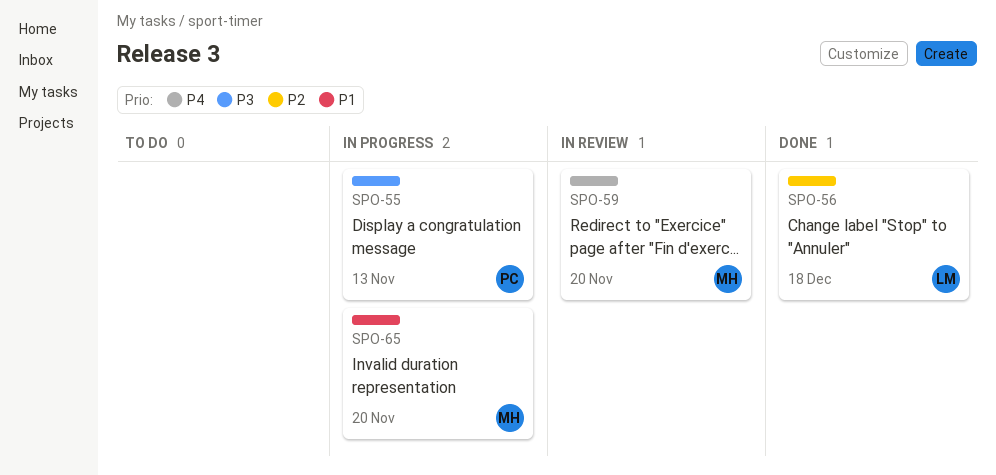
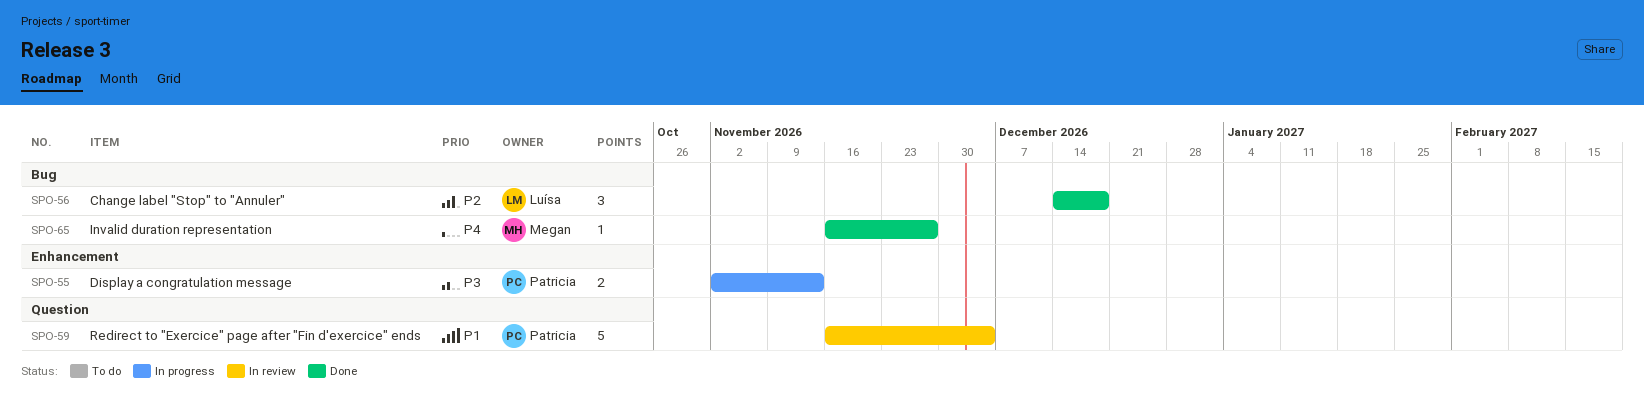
SPO-59, owner: Megan -> Patricia
SPO-59, priority: P4 -> P1
SPO-59, due: Nov 20 -> Dec 4
SPO-65, status: In progress -> Done
SPO-65, priority: P1 -> P4
SPO-65, due: Nov 20 -> Nov 27

